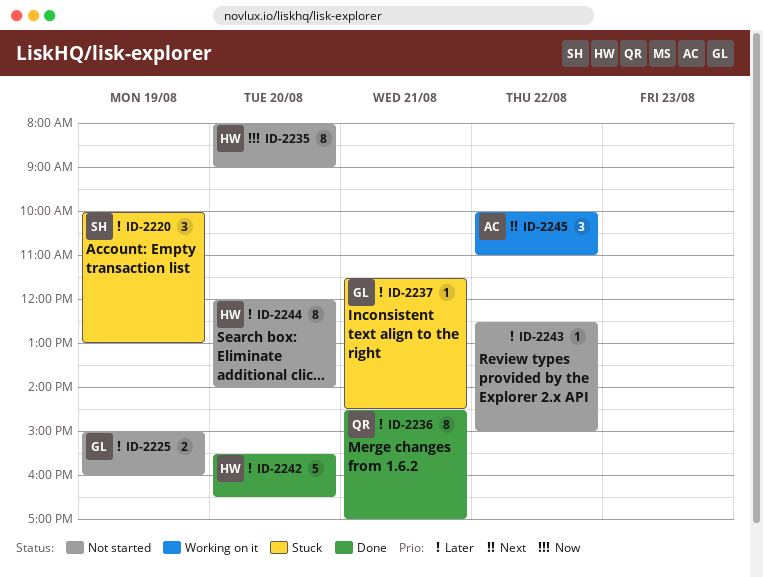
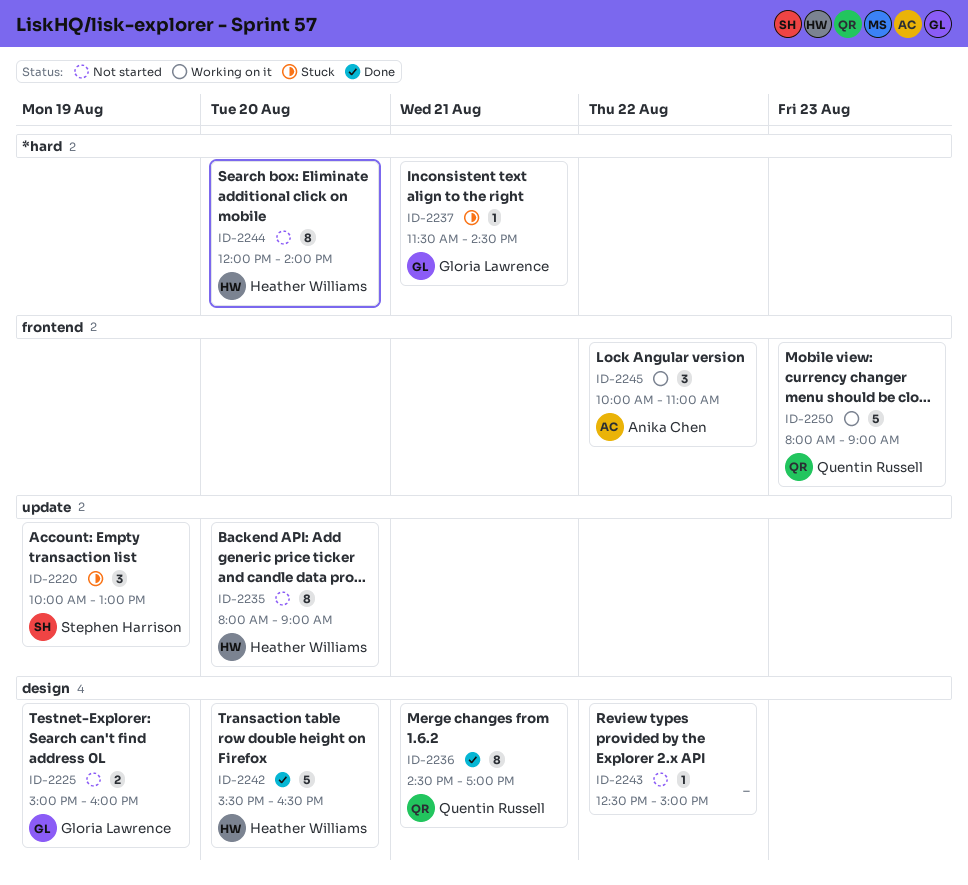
ID-2250: none -> present

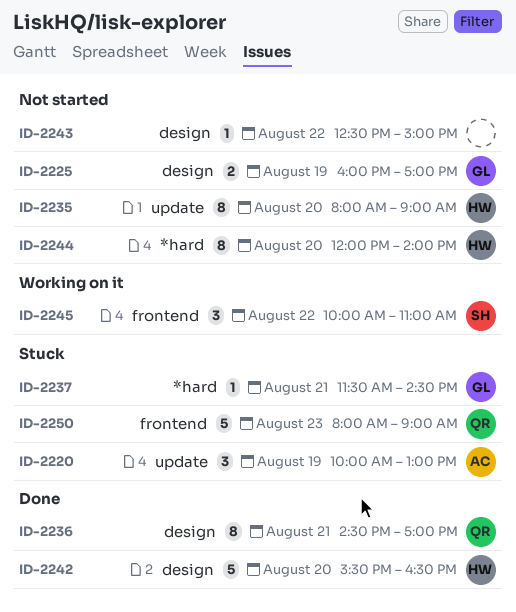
ID-2220, owner: Stephen Harrison -> Anika Chen
ID-2225, begins: 15:00 -> 16:00
ID-2225, ends: 16:00 -> 17:00
ID-2245, owner: Anika Chen -> Stephen Harrison
ID-2250, status: Working on it -> Stuck

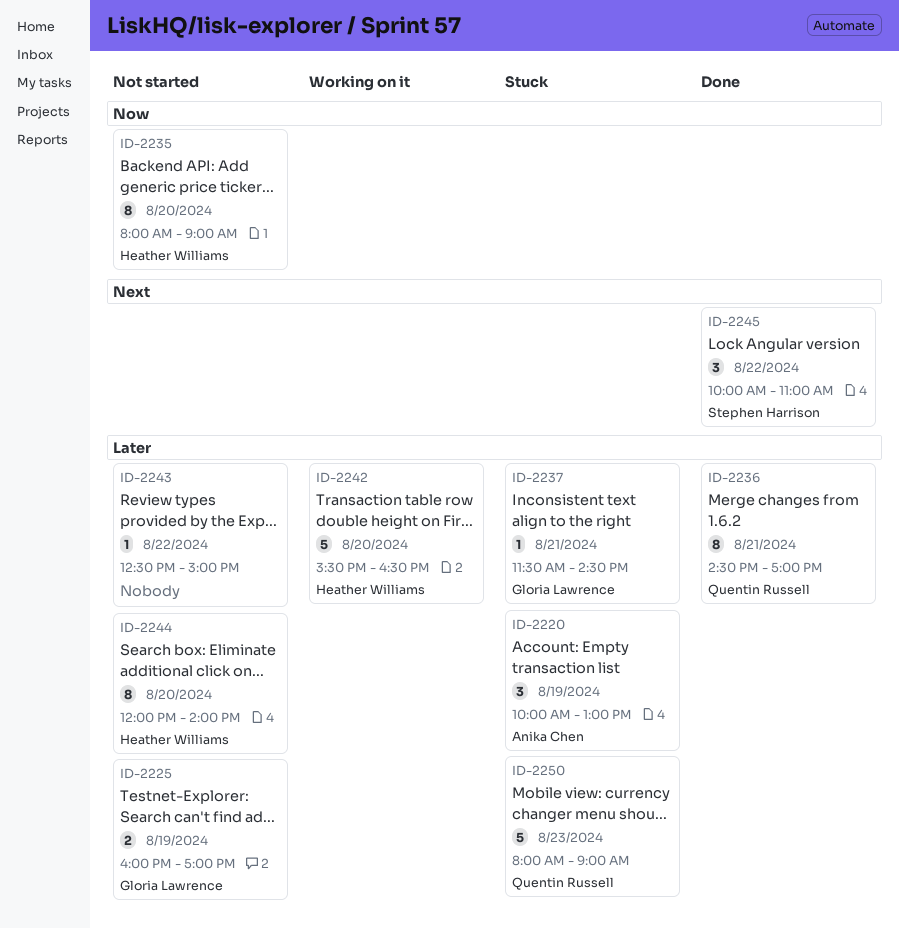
ID-2242, status: Done -> Working on it
ID-2245, status: Working on it -> Done

